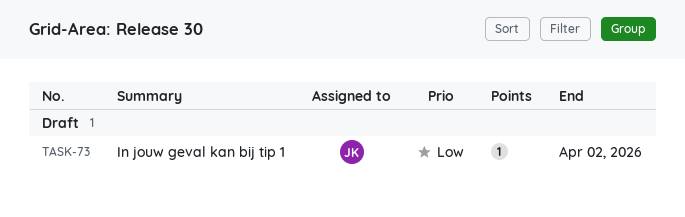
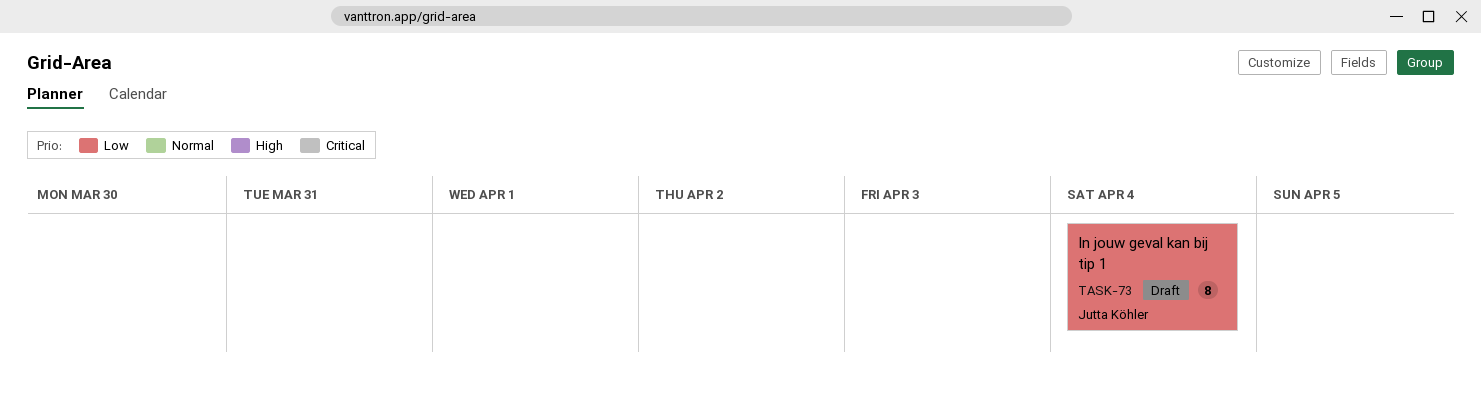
TASK-73, estimate: 1 -> 8
TASK-73, due: Apr 2 -> Apr 4

